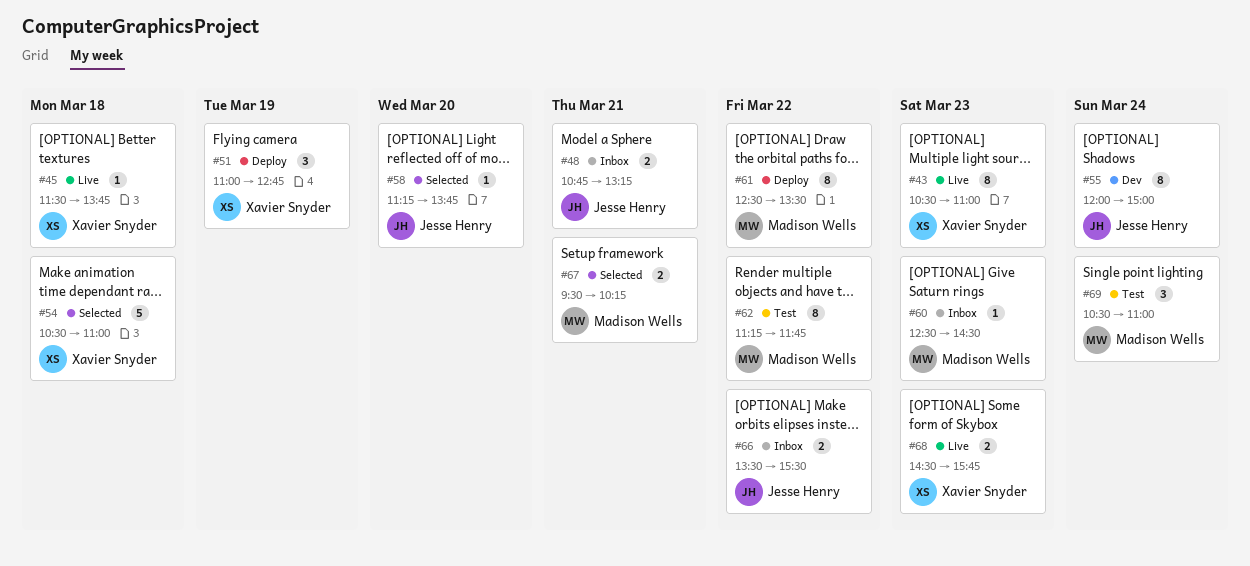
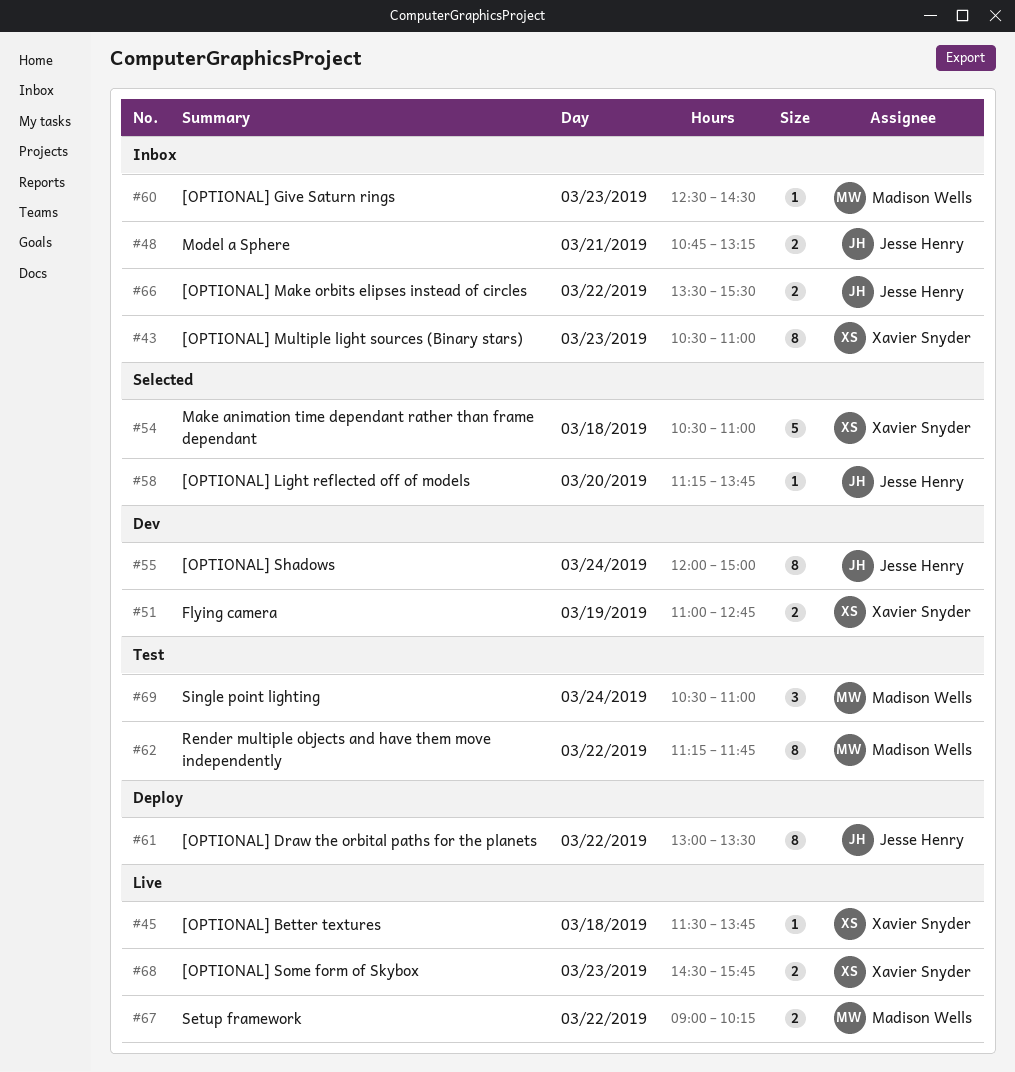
#43, status: Live -> Inbox
#51, status: Deploy -> Dev
#51, estimate: 3 -> 2
#61, owner: Madison Wells -> Jesse Henry
#61, begins: 12:30 -> 13:00
#67, status: Selected -> Live
#67, day: Mar 21 -> Mar 22
#67, begins: 09:30 -> 09:00

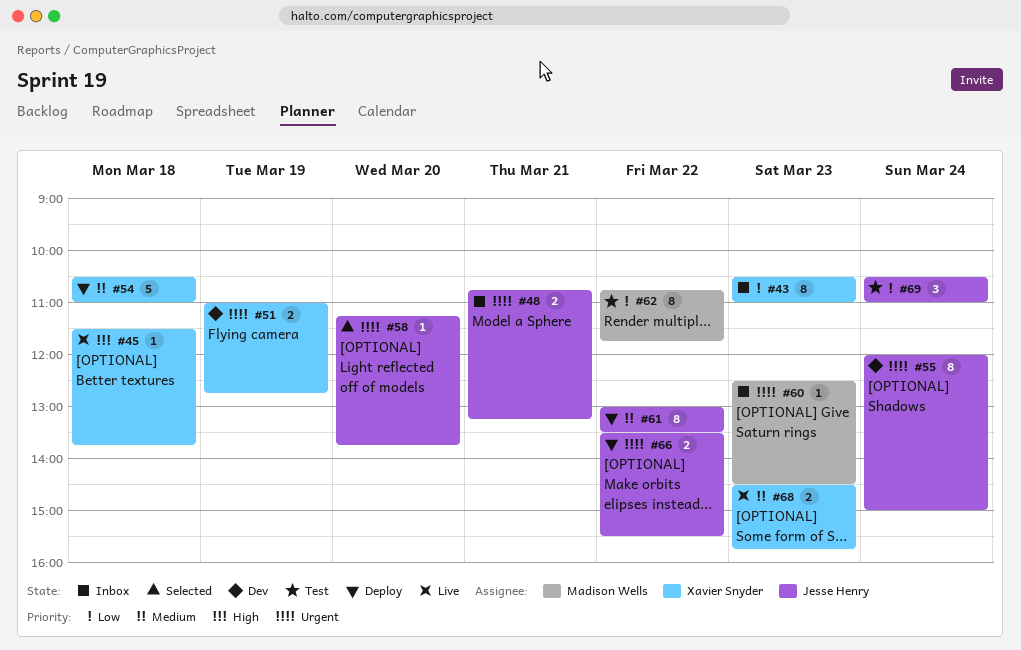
#54, status: Selected -> Deploy
#62, begins: 11:15 -> 10:45
#66, status: Inbox -> Deploy
#67: present -> none
#69, owner: Madison Wells -> Jesse Henry

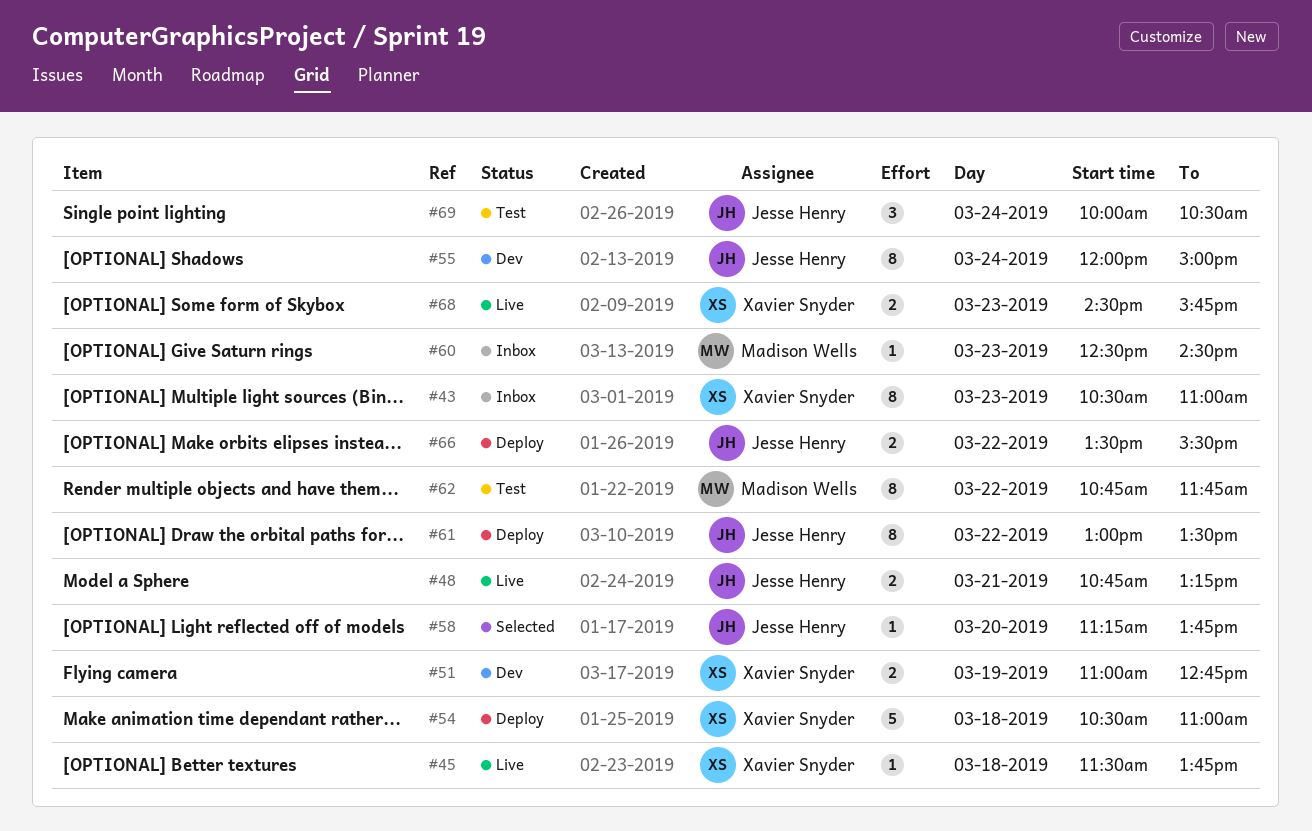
#48, status: Inbox -> Live
#69, begins: 10:30 -> 10:00
#69, ends: 11:00 -> 10:30

